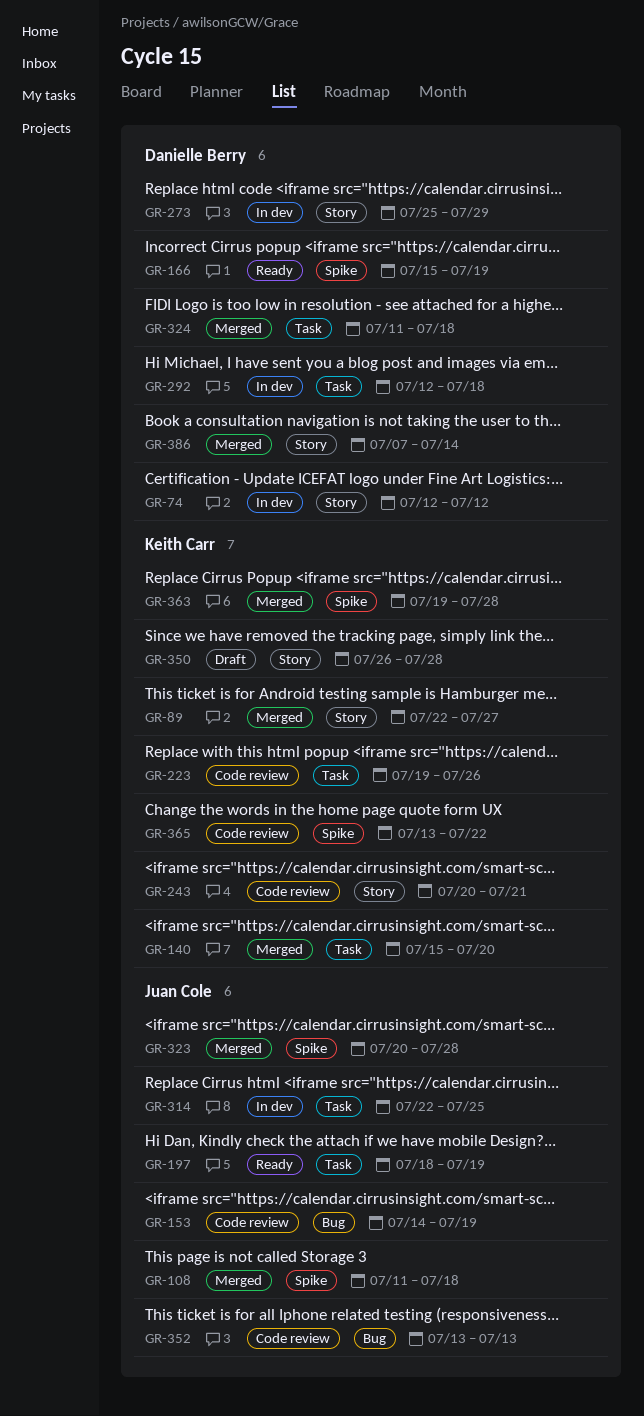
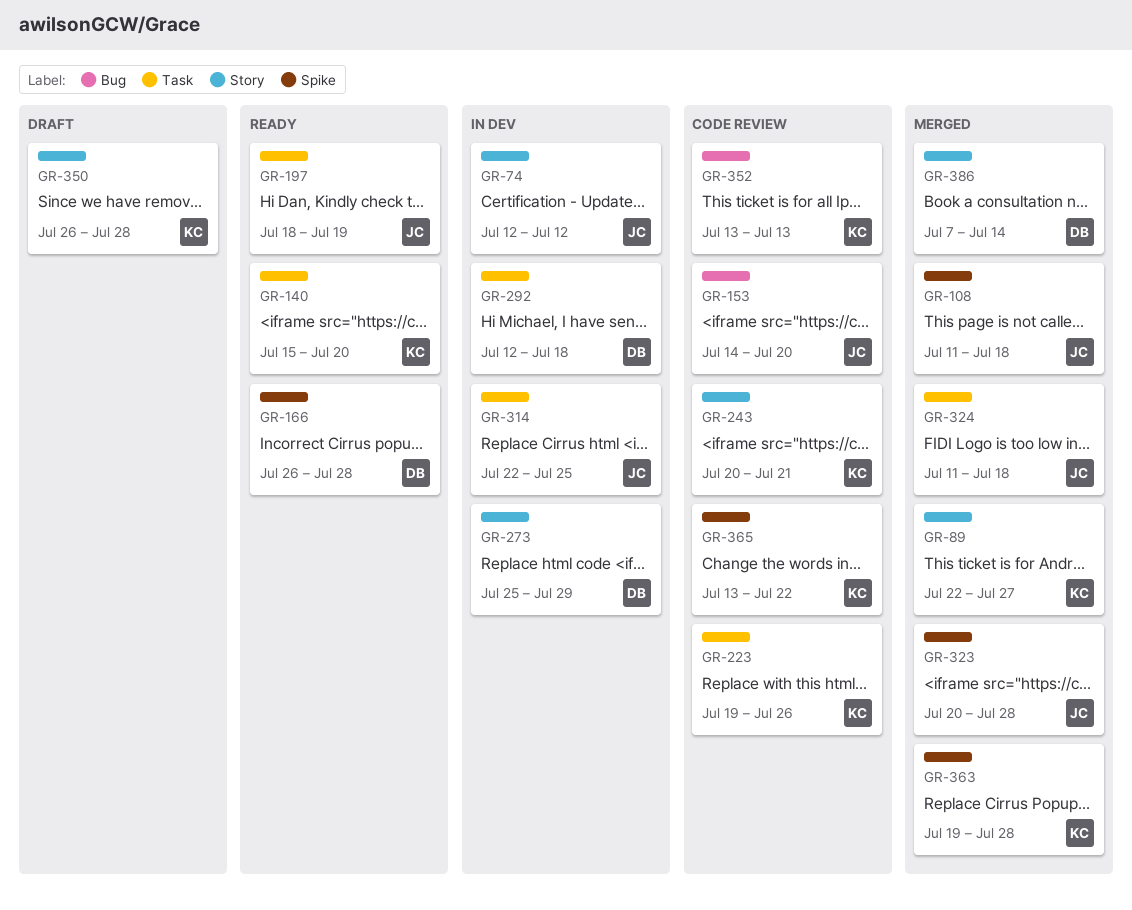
GR-74, owner: Danielle Berry -> Juan Cole
GR-140, status: Merged -> Ready
GR-153, due: Jul 19 -> Jul 20
GR-166, start: Jul 15 -> Jul 26
GR-166, due: Jul 19 -> Jul 28
GR-324, owner: Danielle Berry -> Juan Cole
GR-352, owner: Juan Cole -> Keith Carr

